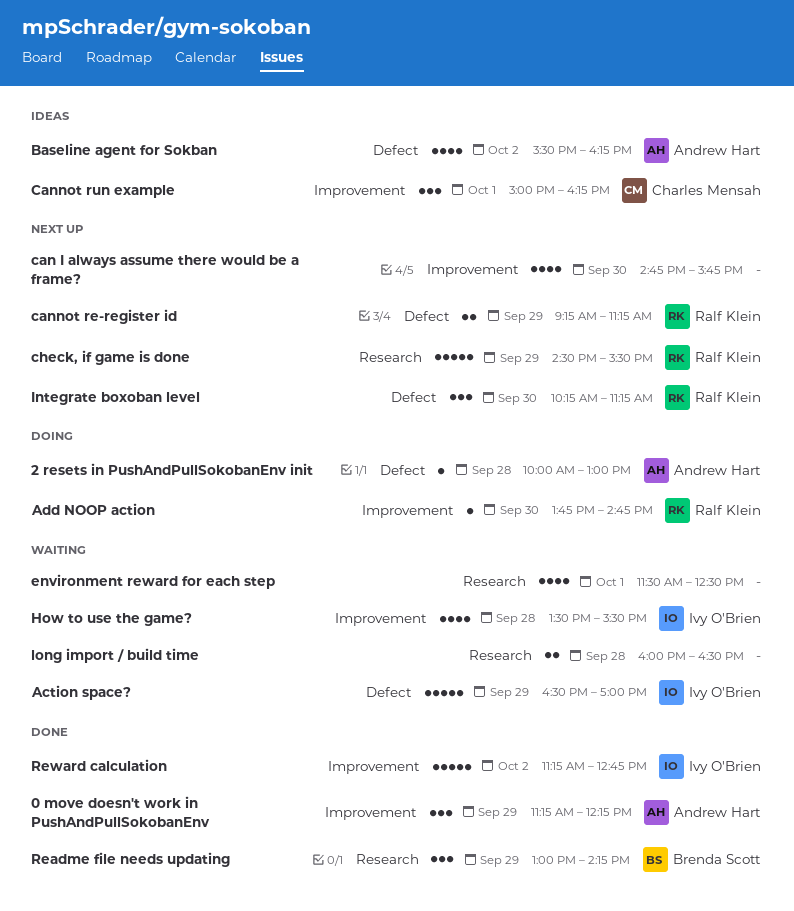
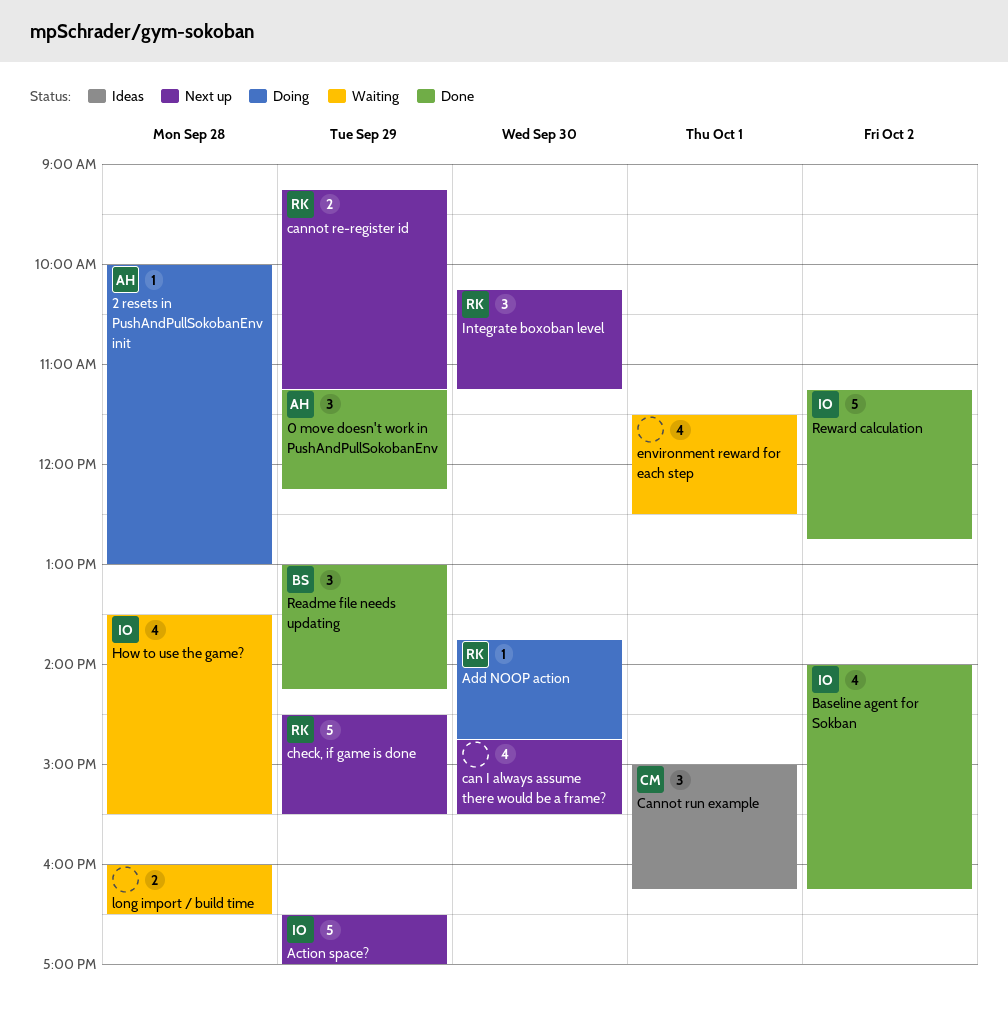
Action space?, status: Waiting -> Next up
Baseline agent for Sokban, status: Ideas -> Done
Baseline agent for Sokban, owner: Andrew Hart -> Ivy O'Brien
Baseline agent for Sokban, begins: 15:30 -> 14:00
can I always assume there would be a frame?, ends: 15:45 -> 15:30

